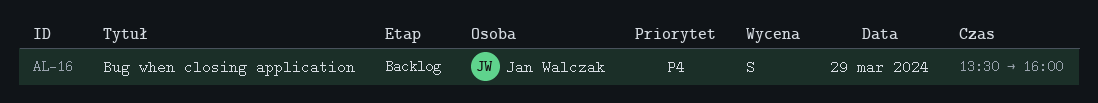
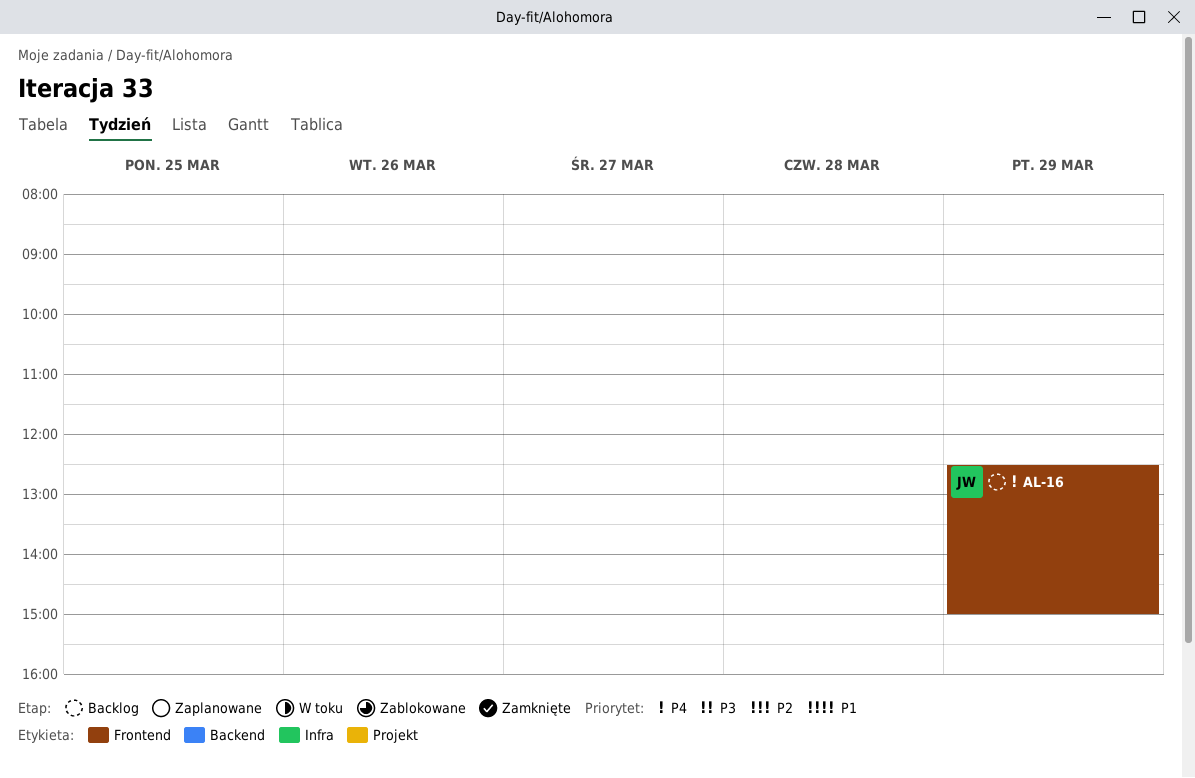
AL-16, begins: 13:30 -> 12:30
AL-16, ends: 16:00 -> 15:00

